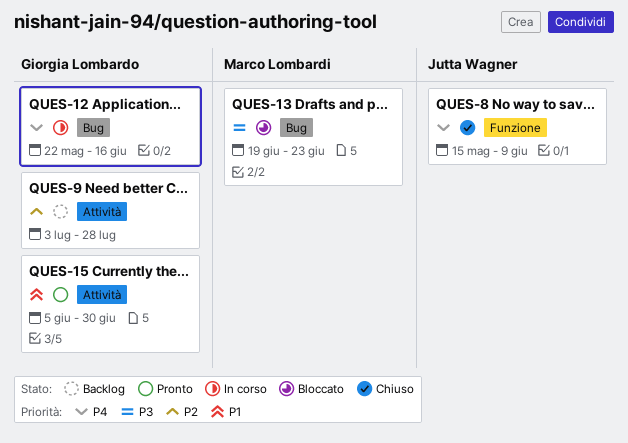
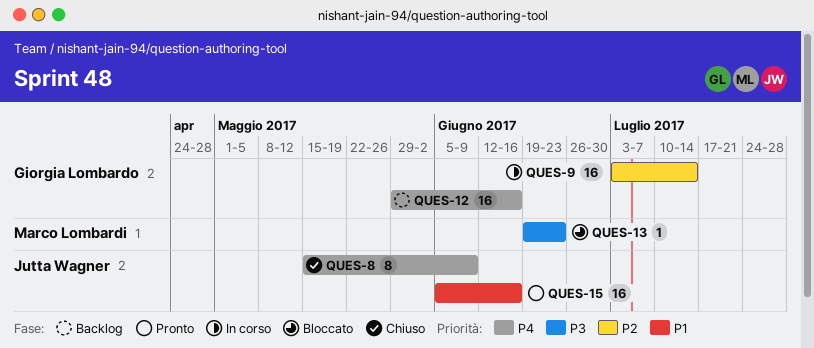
QUES-9, status: Backlog -> In corso
QUES-9, due: Jul 28 -> Jul 14
QUES-12, status: In corso -> Backlog
QUES-12, start: May 22 -> May 29
QUES-15, owner: Giorgia Lombardo -> Jutta Wagner
QUES-15, due: Jun 30 -> Jun 16

